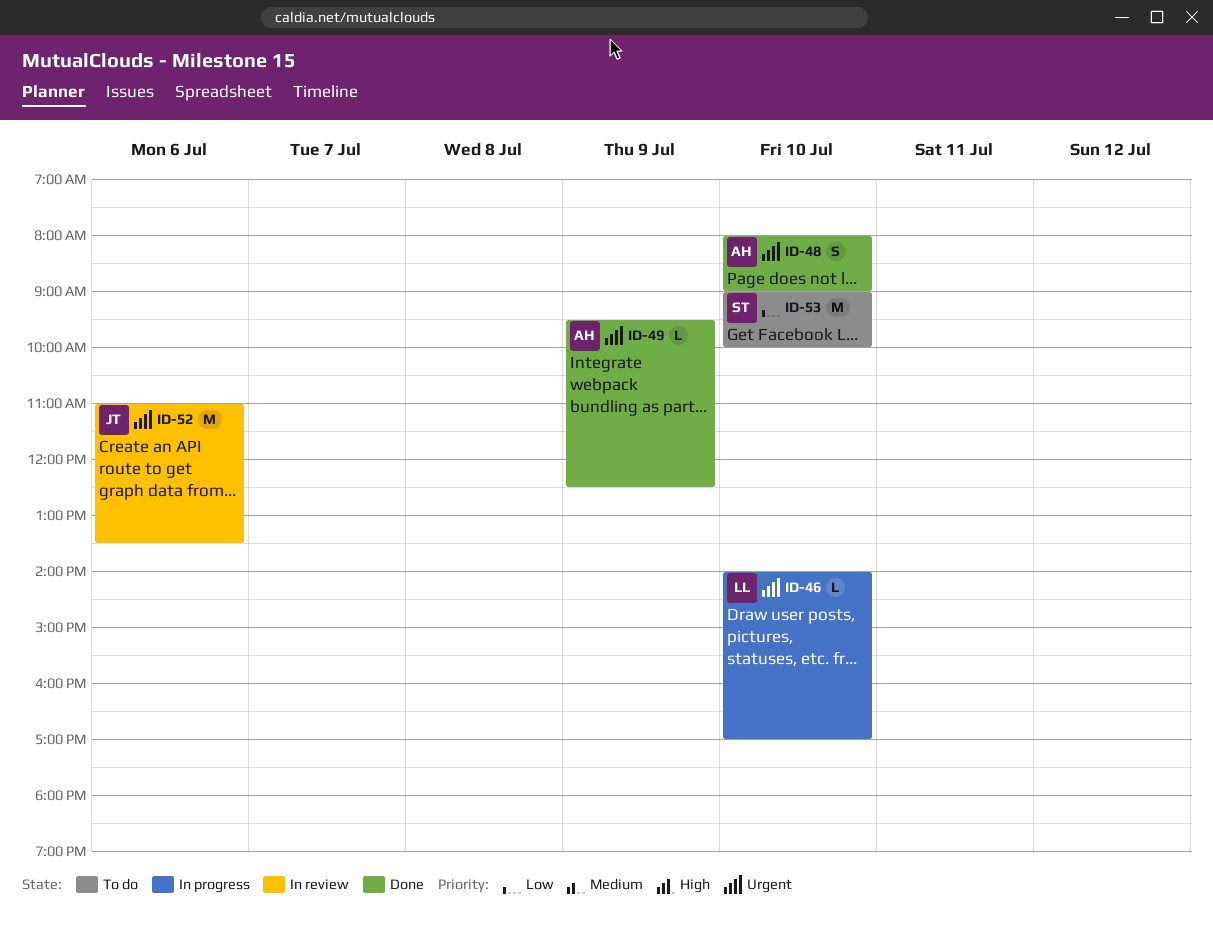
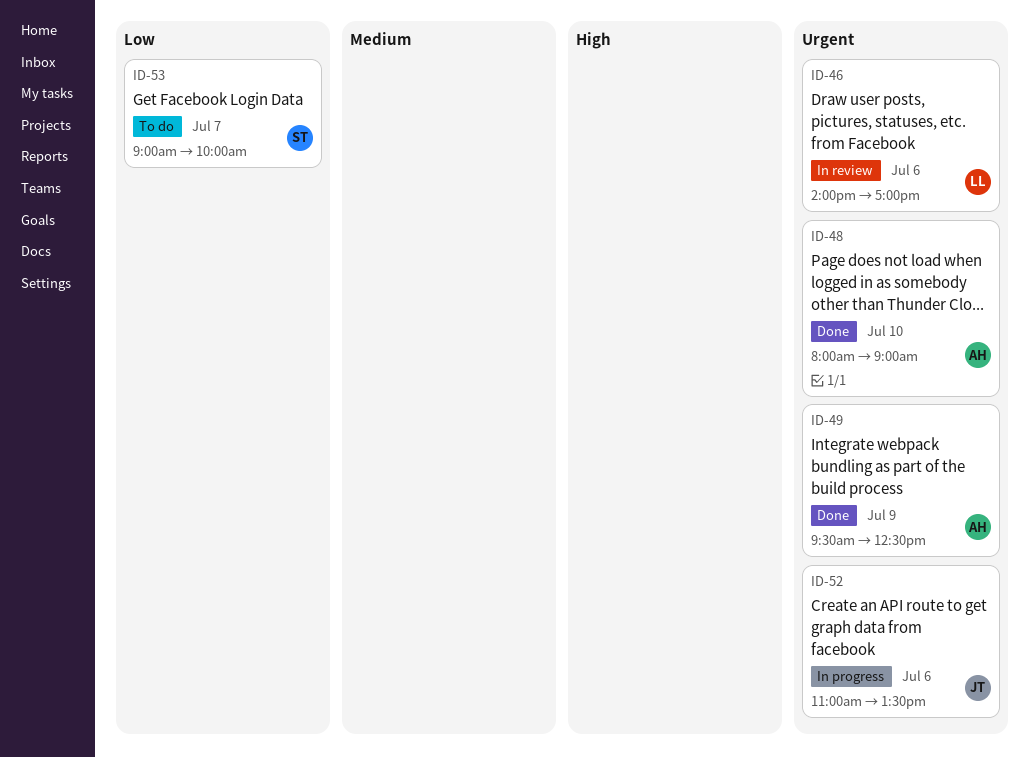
ID-46, status: In progress -> In review
ID-46, day: Jul 10 -> Jul 6
ID-52, status: In review -> In progress
ID-53, day: Jul 10 -> Jul 7

